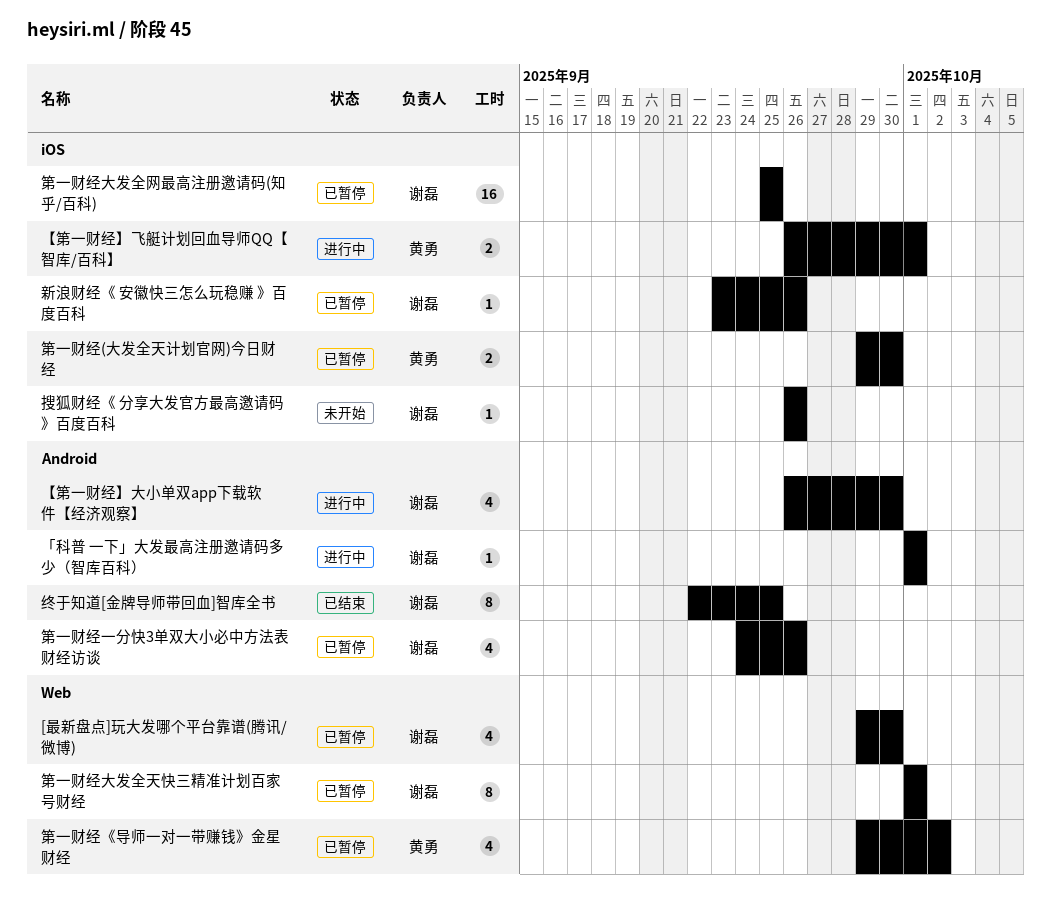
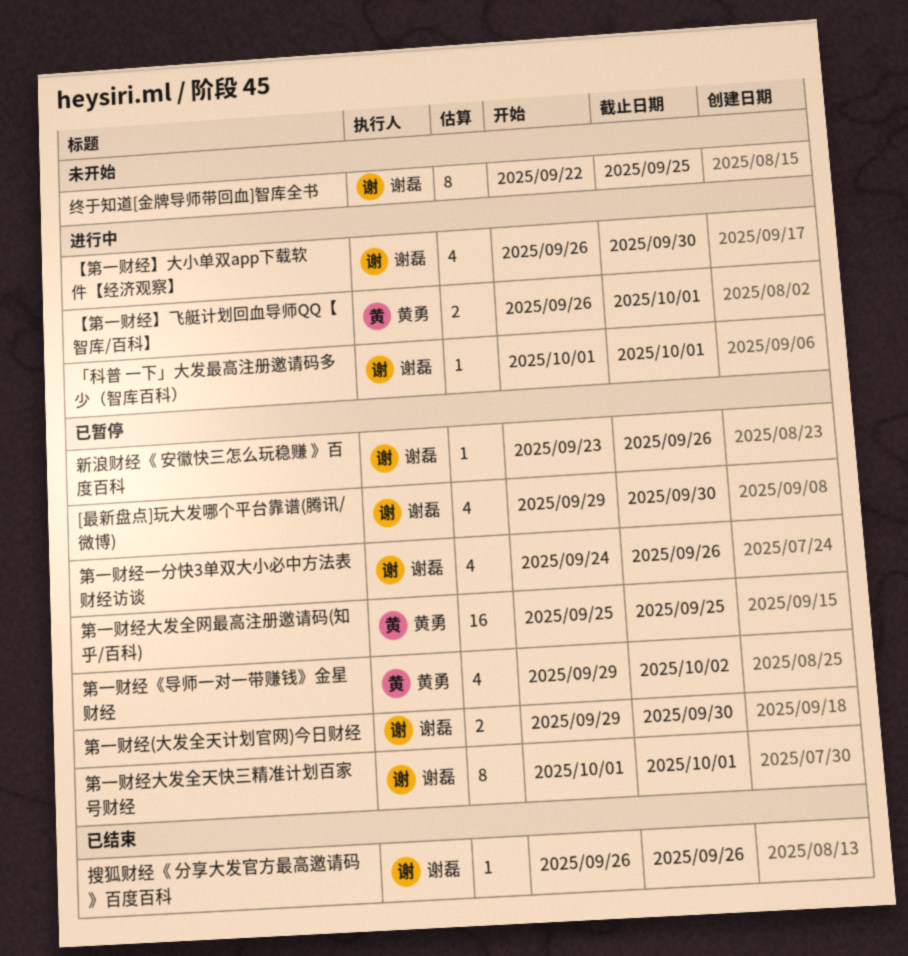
搜狐财经《 分享大发官方最高邀请码 》百度百科, status: 未开始 -> 已结束
第一财经(大发全天计划官网)今日财经, owner: 黄勇 -> 谢磊
第一财经大发全网最高注册邀请码(知乎/百科), owner: 谢磊 -> 黄勇
终于知道[金牌导师带回血]智库全书, status: 已结束 -> 未开始

